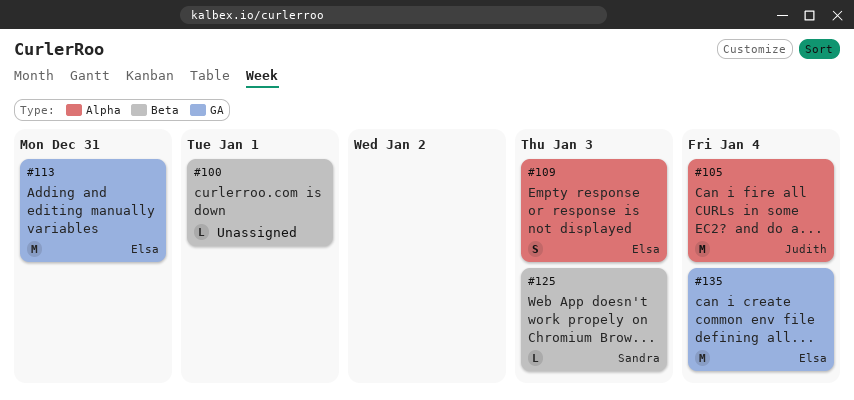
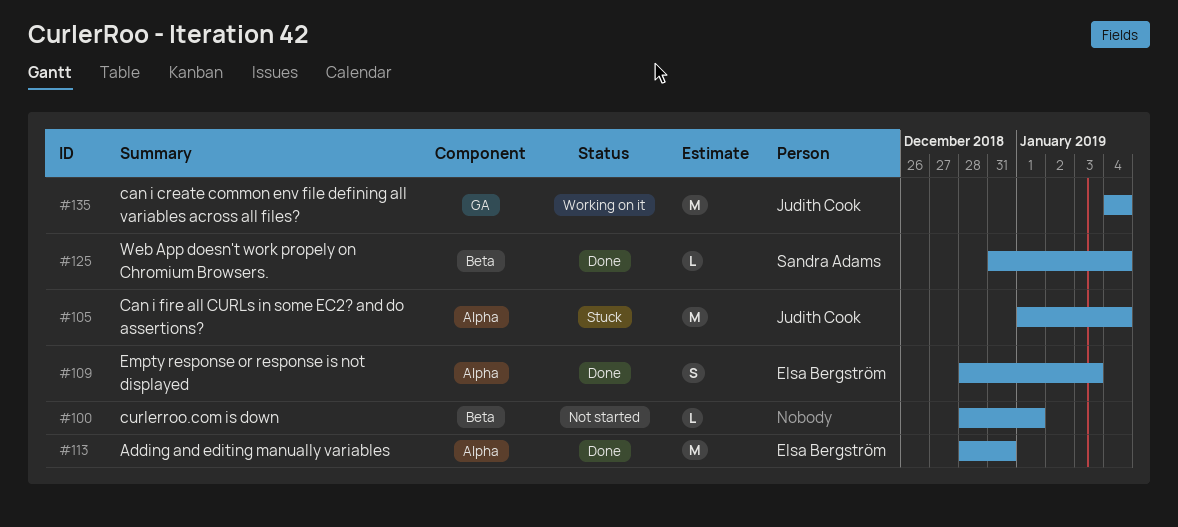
#113, label: GA -> Alpha
#125, due: Jan 3 -> Jan 4
#135, owner: Elsa Bergström -> Judith Cook

